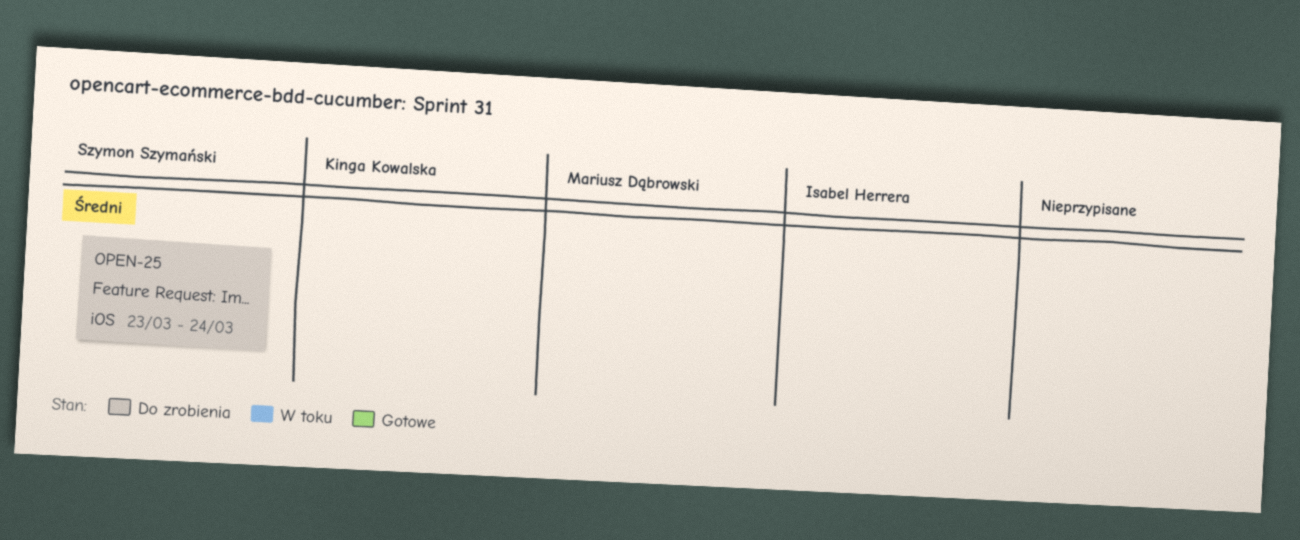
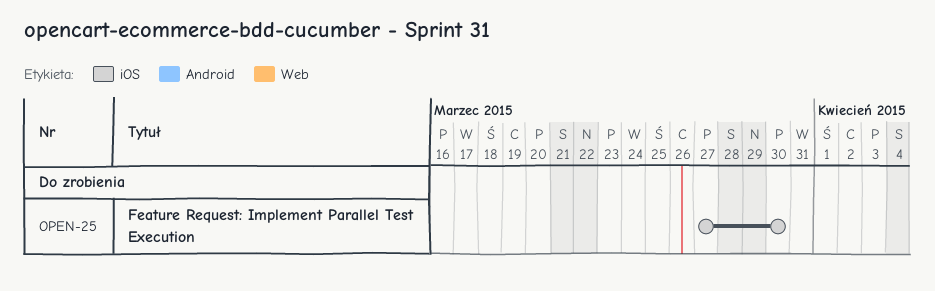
OPEN-25, start: Mar 23 -> Mar 27
OPEN-25, due: Mar 24 -> Mar 30

